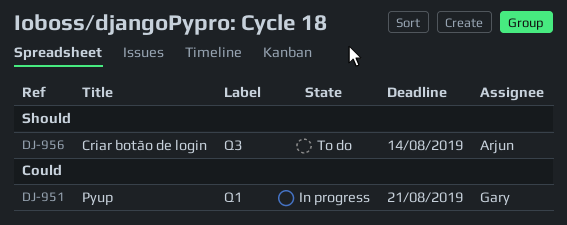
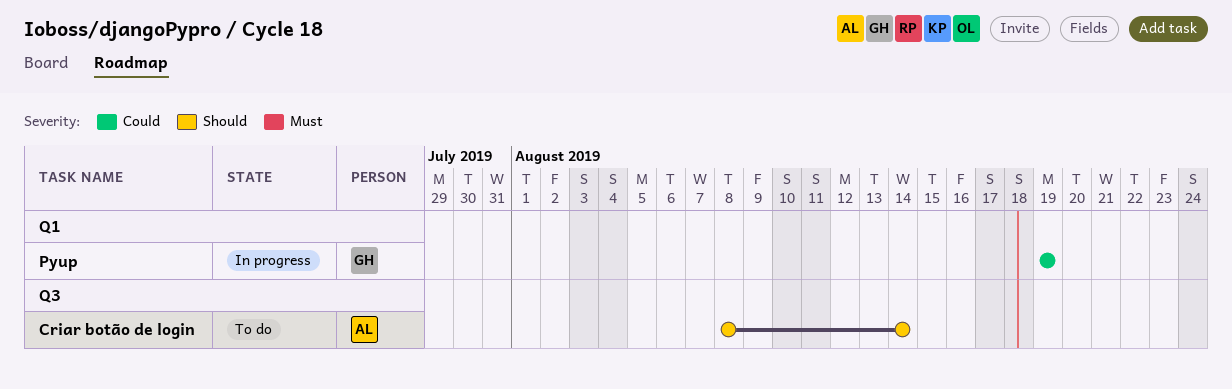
Pyup, due: Aug 21 -> Aug 19

